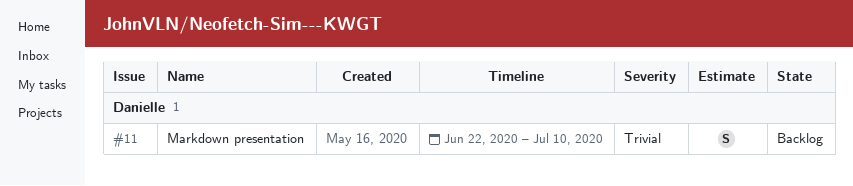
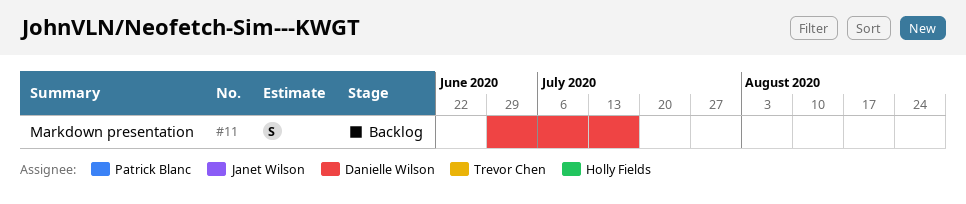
#11, start: Jun 22 -> Jun 29
#11, due: Jul 10 -> Jul 17

